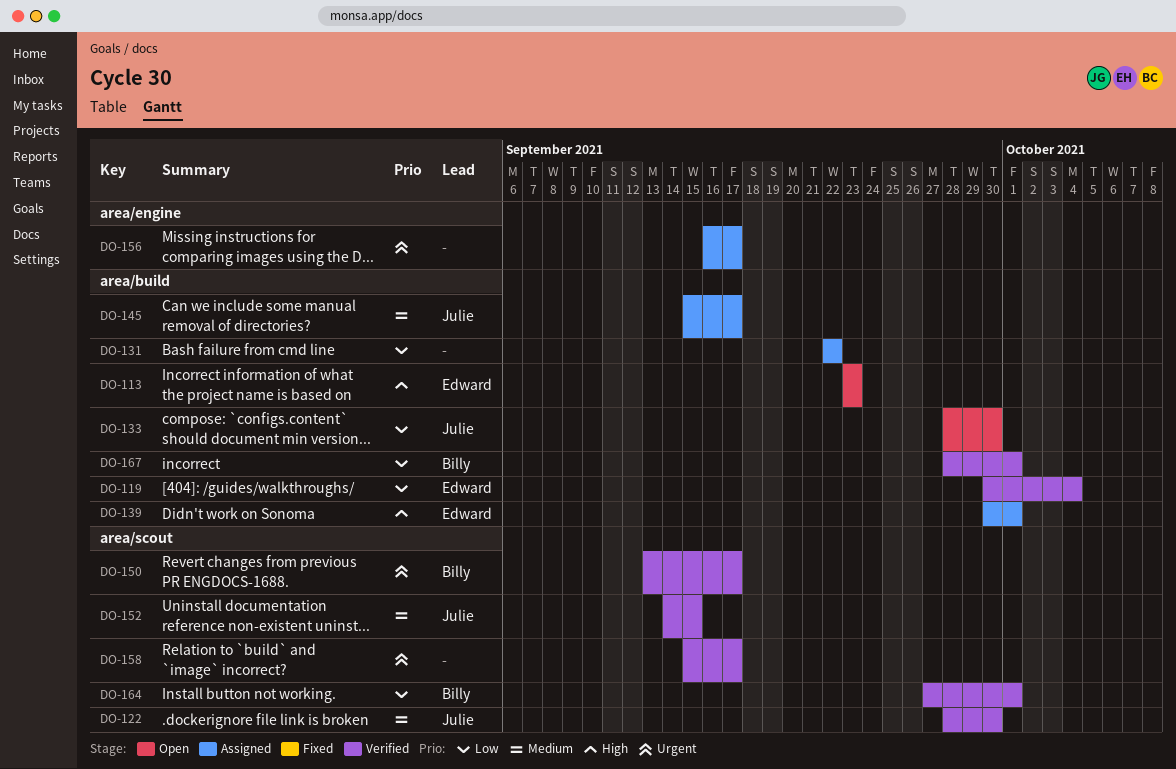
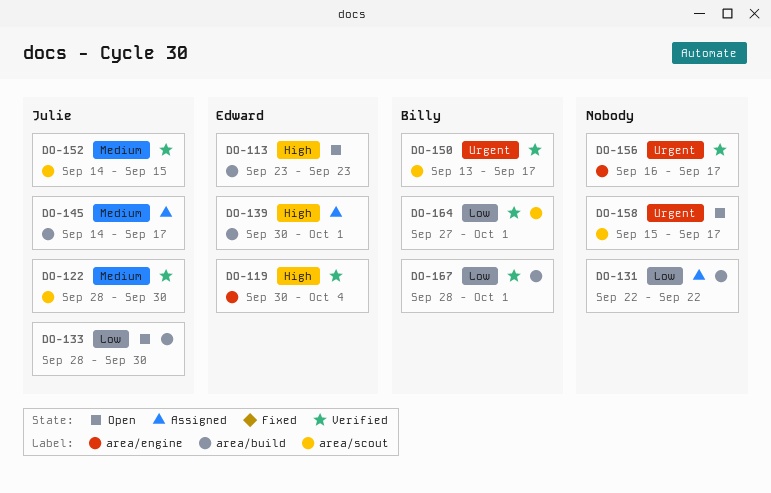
DO-119, priority: Low -> High
DO-119, label: area/build -> area/engine
DO-145, start: Sep 15 -> Sep 14
DO-156, status: Assigned -> Verified
DO-158, status: Verified -> Open

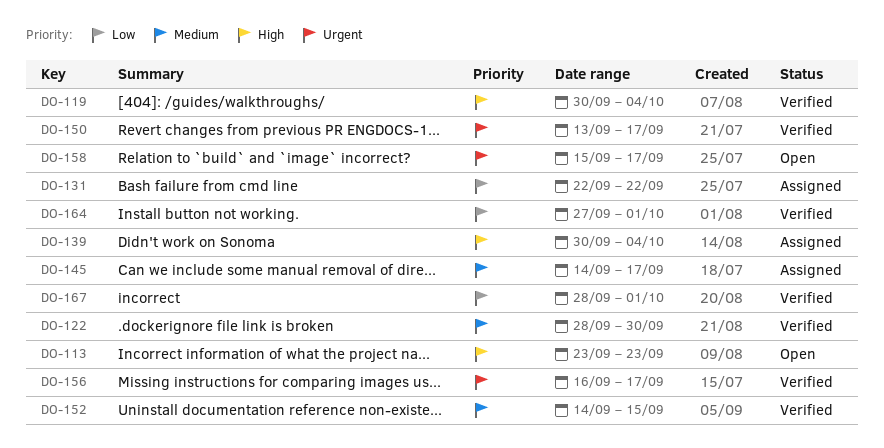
DO-133: present -> none
DO-139, due: Oct 1 -> Oct 4

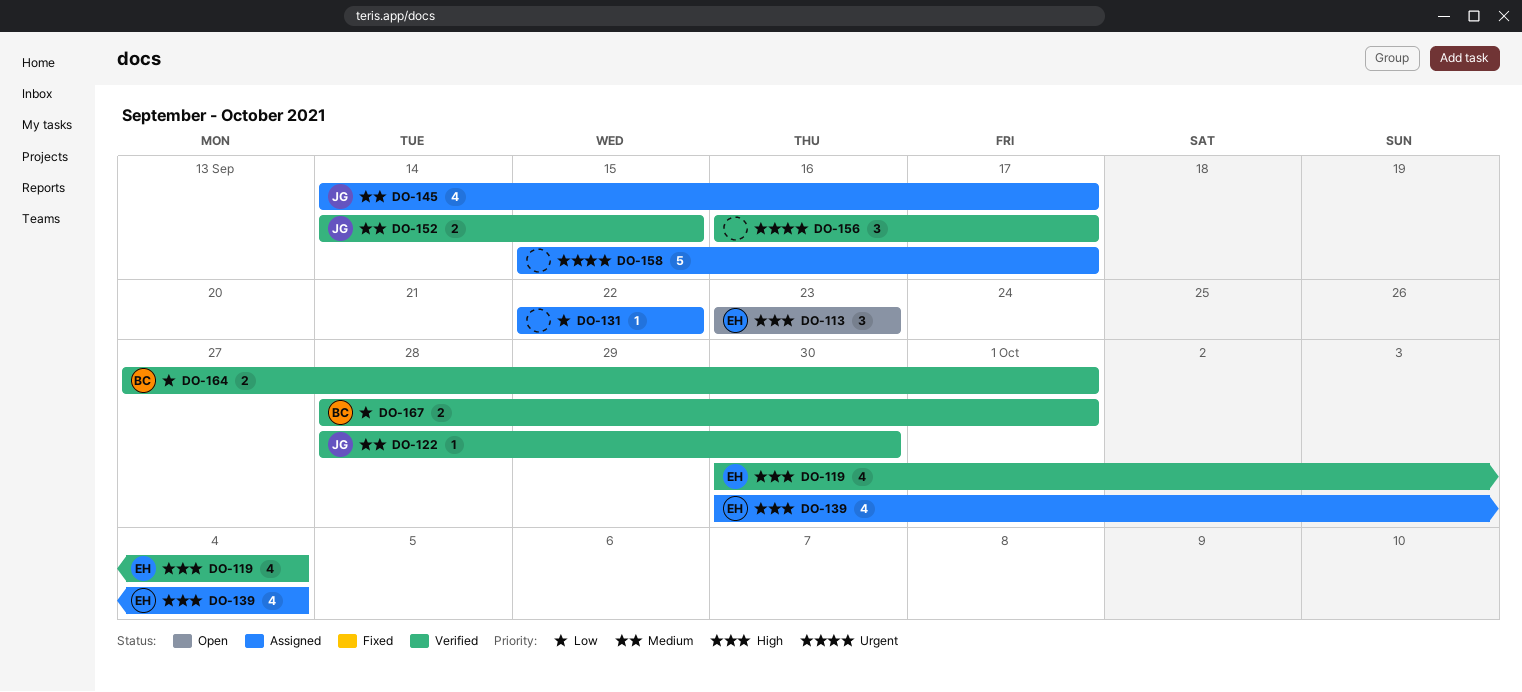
DO-150: present -> none
DO-158, status: Open -> Assigned

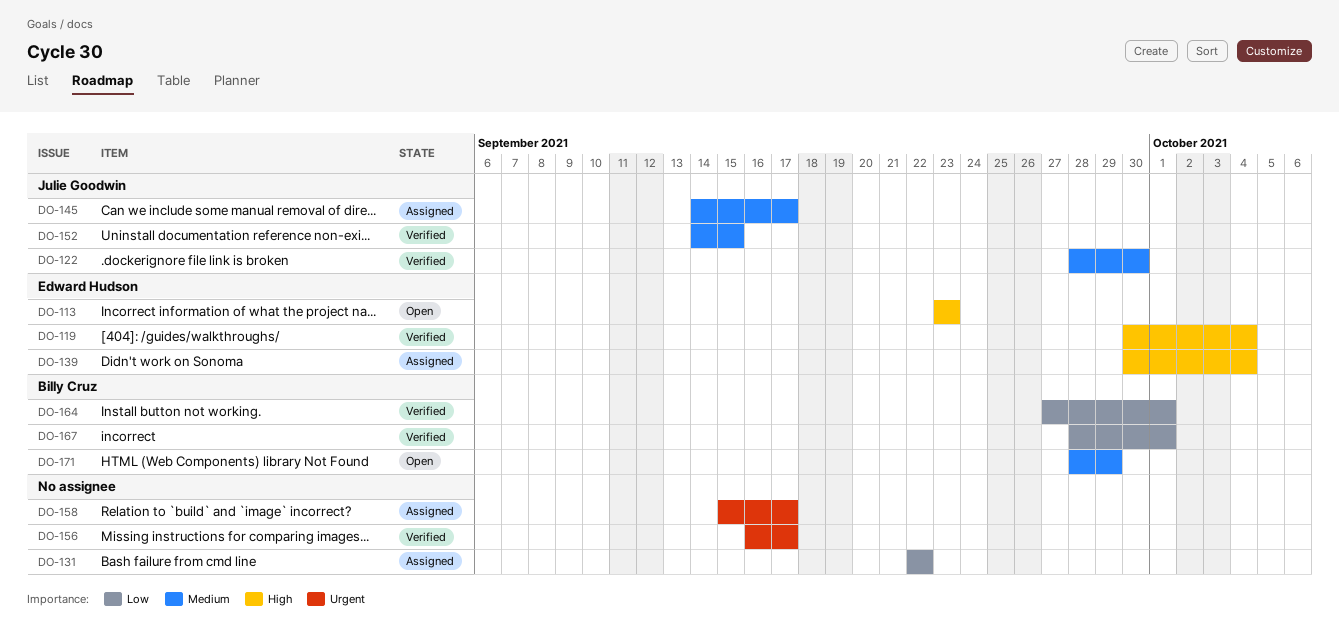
DO-171: none -> present

